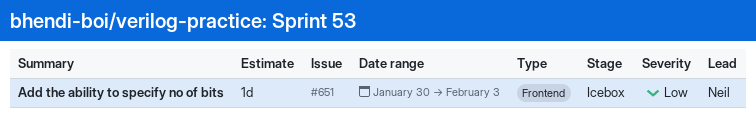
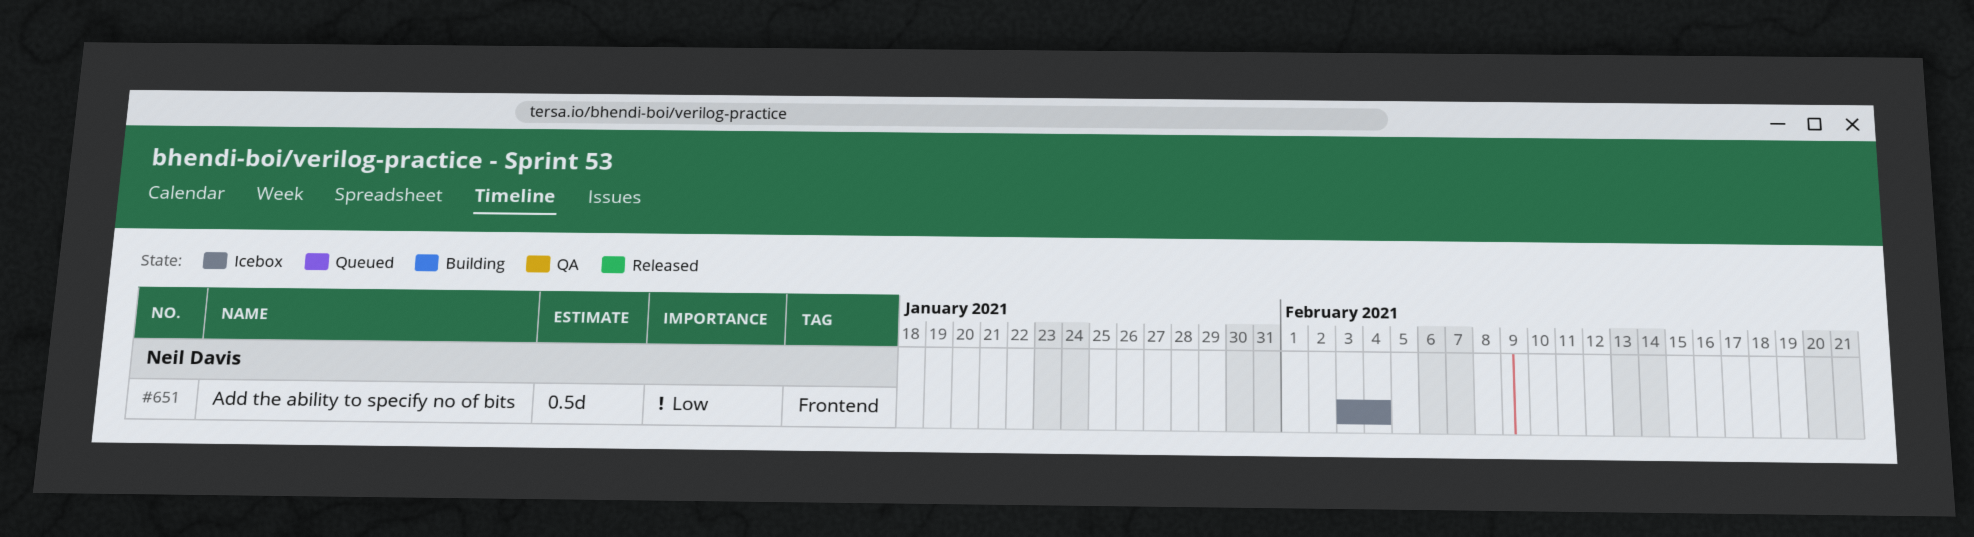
#651, estimate: 1d -> 0.5d
#651, start: Jan 30 -> Feb 3
#651, due: Feb 3 -> Feb 4

